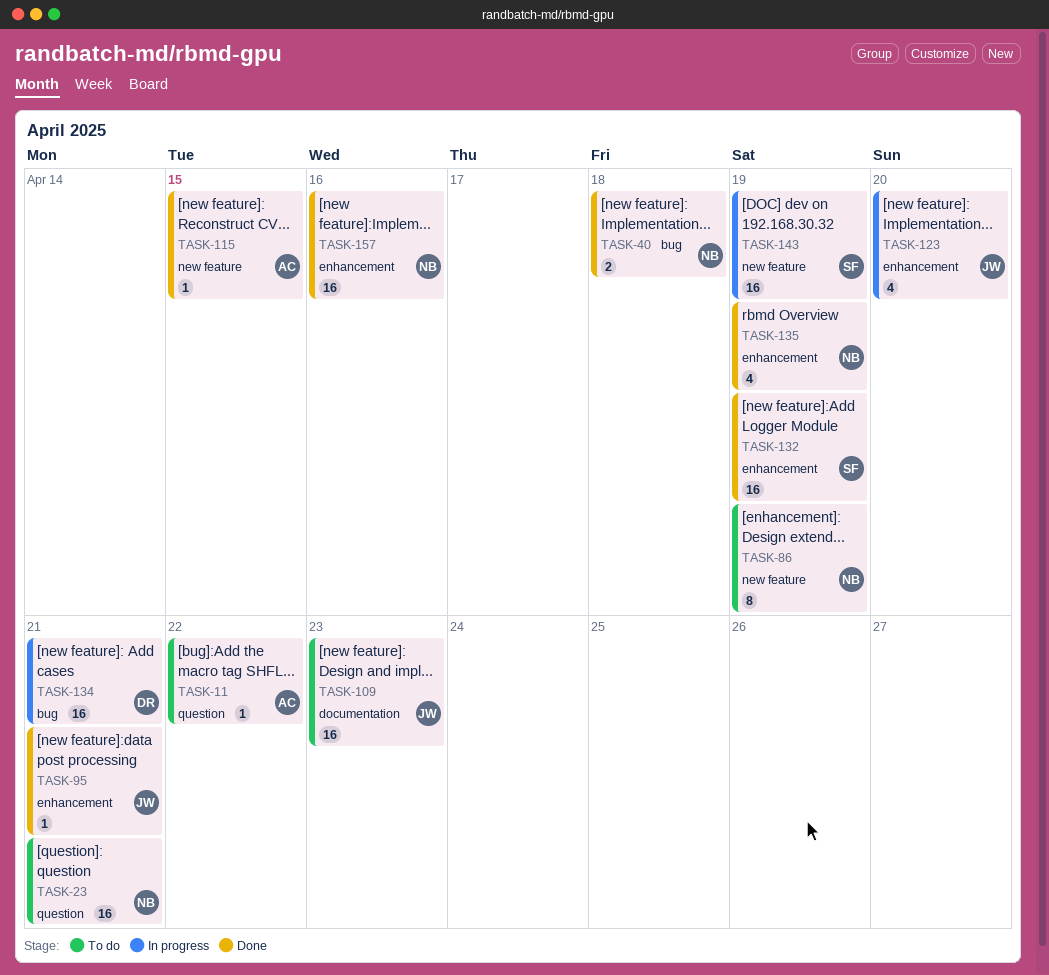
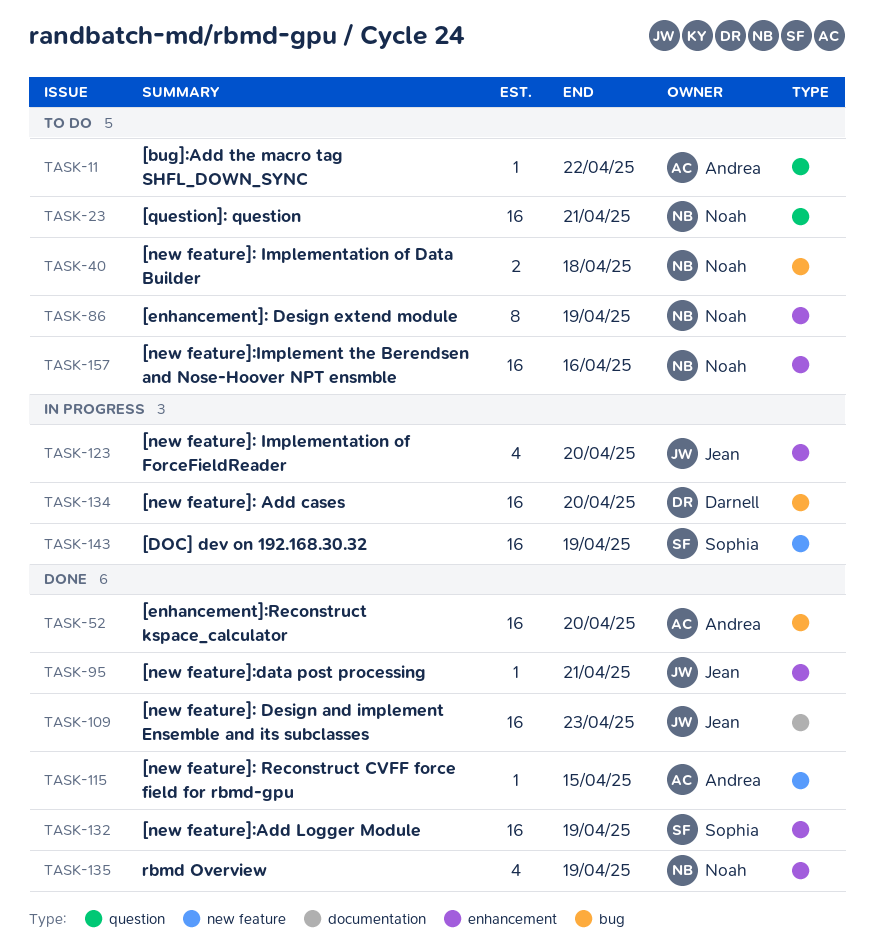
TASK-40, status: Done -> To do
TASK-52: none -> present
TASK-86, label: new feature -> enhancement
TASK-109, status: To do -> Done
TASK-134, due: Apr 21 -> Apr 20
TASK-157, status: Done -> To do

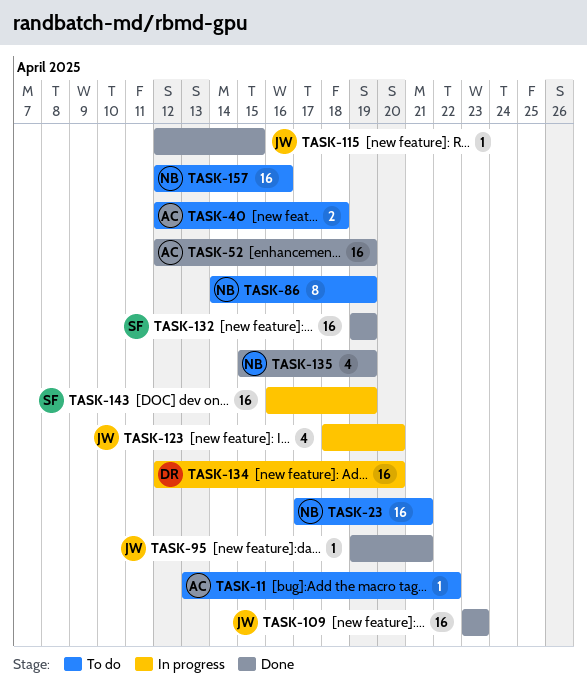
TASK-40, owner: Noah -> Andrea
TASK-52, due: Apr 20 -> Apr 19
TASK-115, owner: Andrea -> Jean

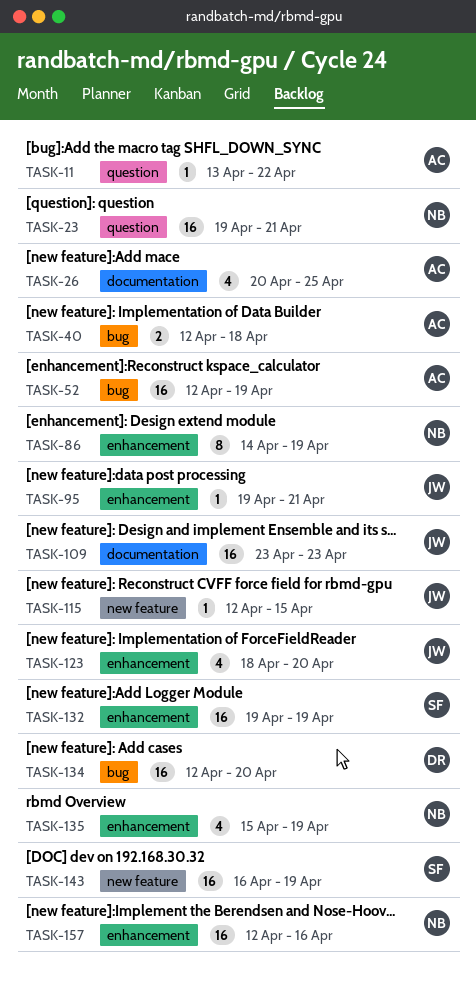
TASK-23, start: Apr 17 -> Apr 19
TASK-26: none -> present

